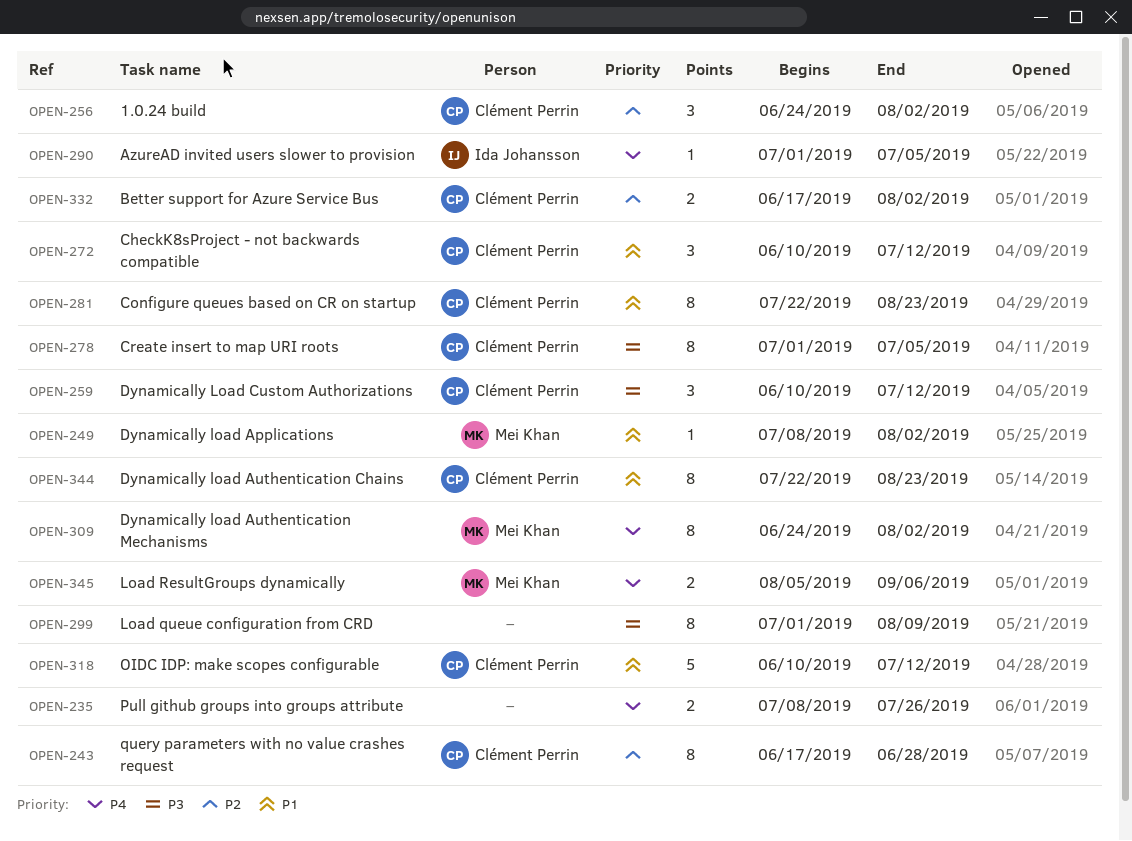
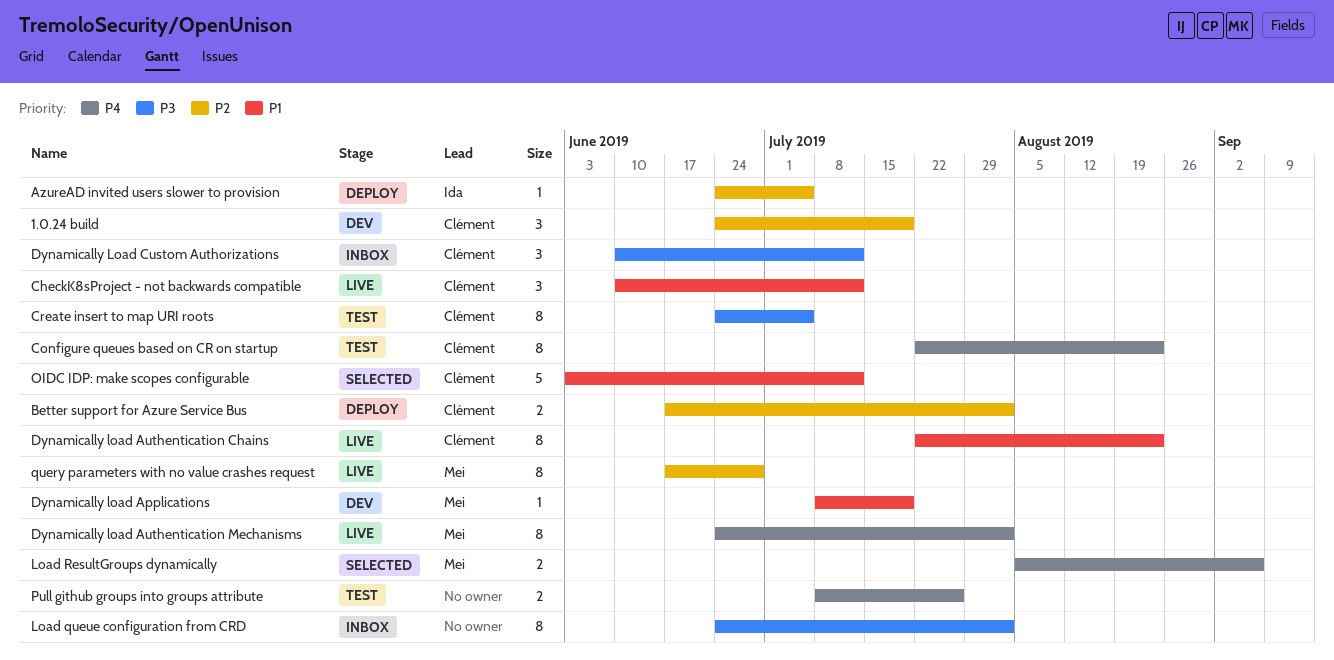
1.0.24 build, due: Aug 2 -> Jul 19
AzureAD invited users slower to provision, priority: P4 -> P2
AzureAD invited users slower to provision, start: Jul 1 -> Jun 24
Configure queues based on CR on startup, priority: P1 -> P4
Create insert to map URI roots, start: Jul 1 -> Jun 24
Dynamically load Applications, due: Aug 2 -> Jul 19
Load queue configuration from CRD, start: Jul 1 -> Jun 24
Load queue configuration from CRD, due: Aug 9 -> Aug 2
OIDC IDP: make scopes configurable, start: Jun 10 -> Jun 3
query parameters with no value crashes request, owner: Clément Perrin -> Mei Khan

